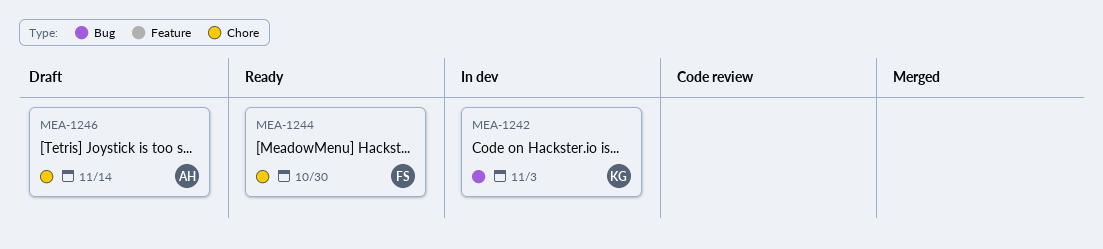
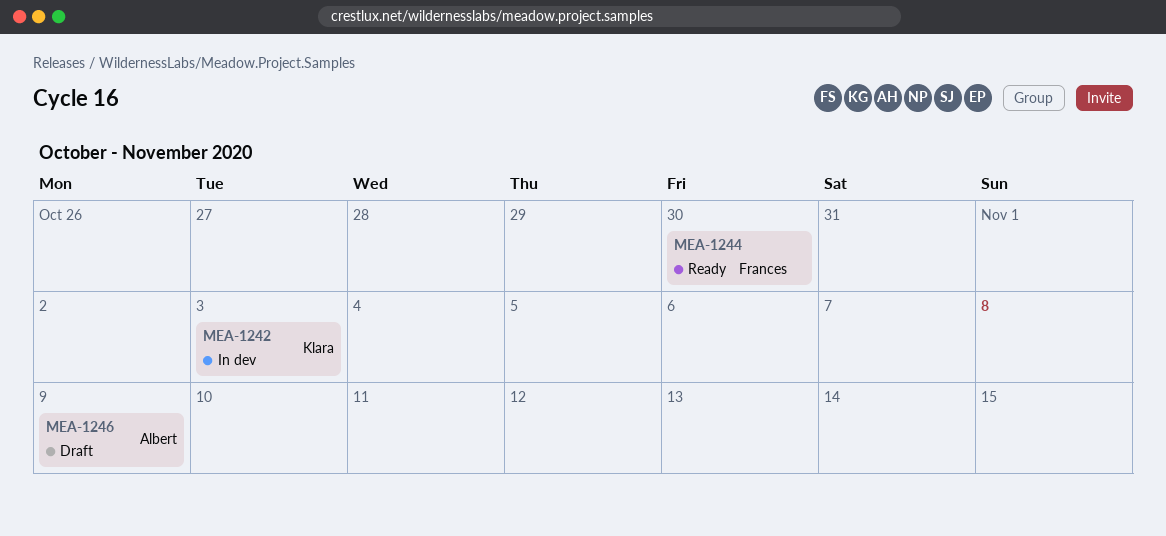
MEA-1246, due: Nov 14 -> Nov 9

